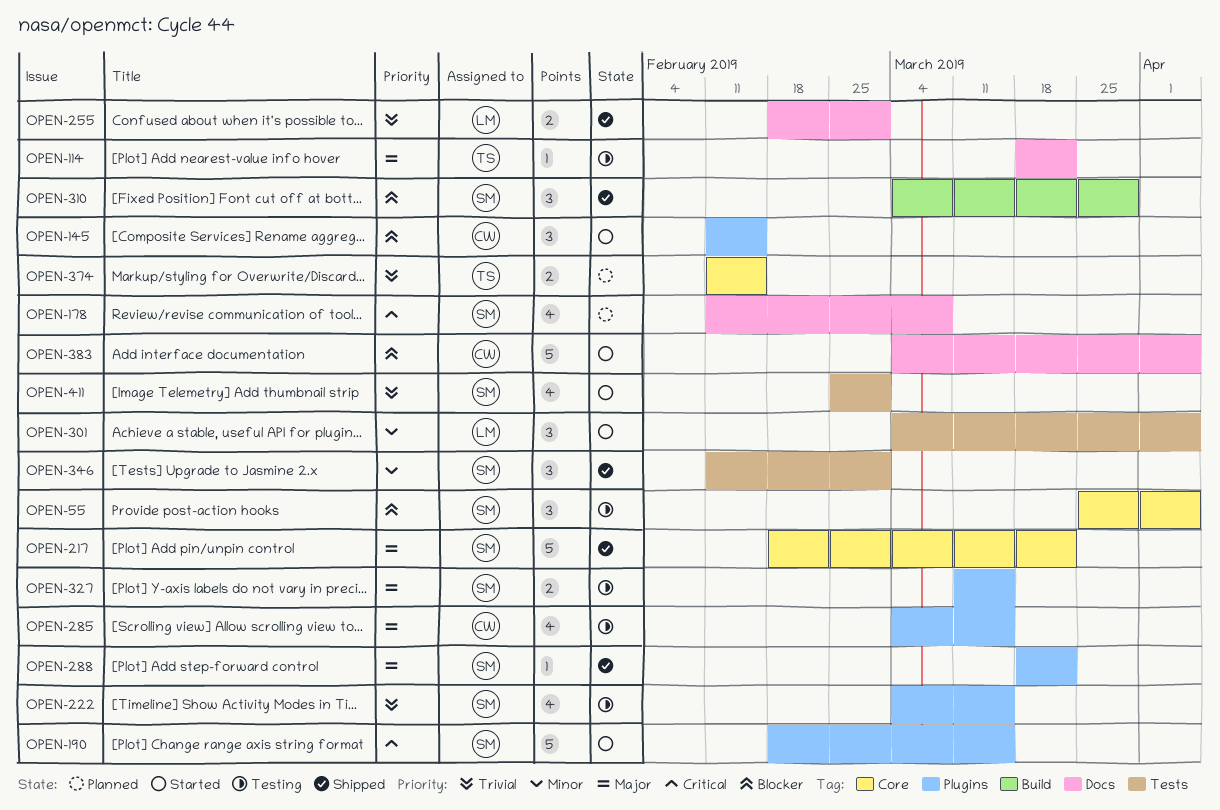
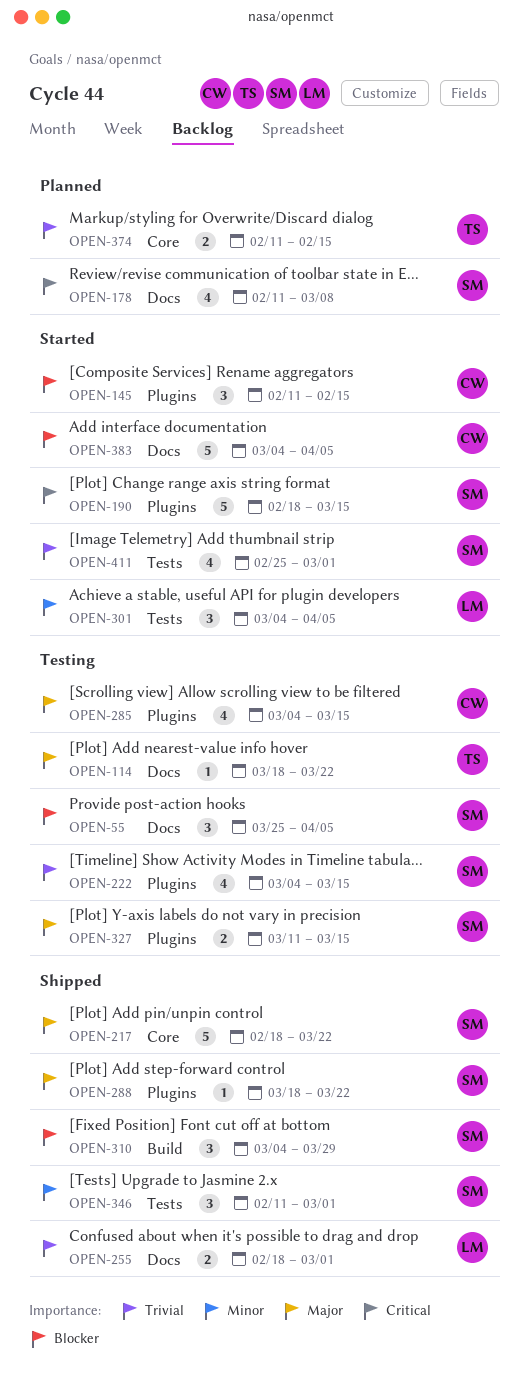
OPEN-55, label: Core -> Docs

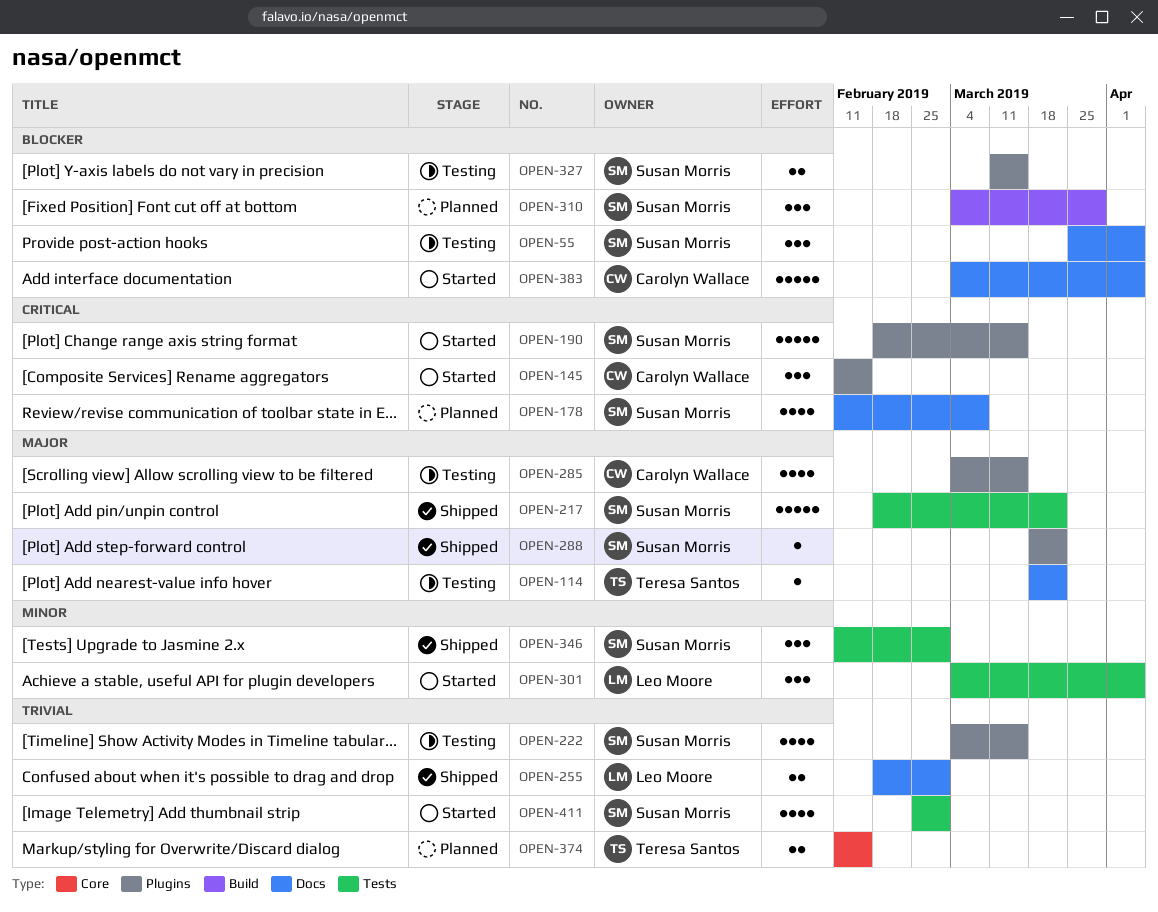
OPEN-145, priority: Blocker -> Critical
OPEN-217, label: Core -> Tests
OPEN-310, status: Shipped -> Planned
OPEN-327, priority: Major -> Blocker

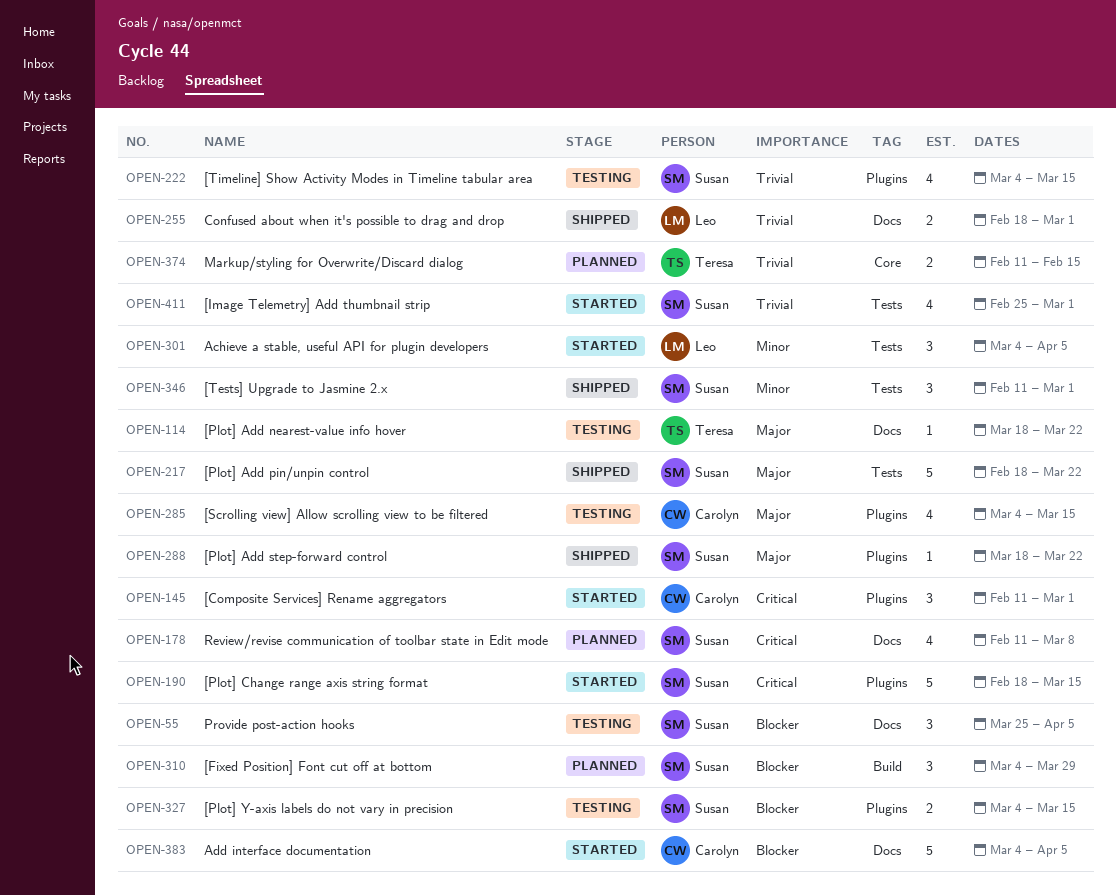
OPEN-145, due: Feb 15 -> Mar 1
OPEN-327, start: Mar 11 -> Mar 4

